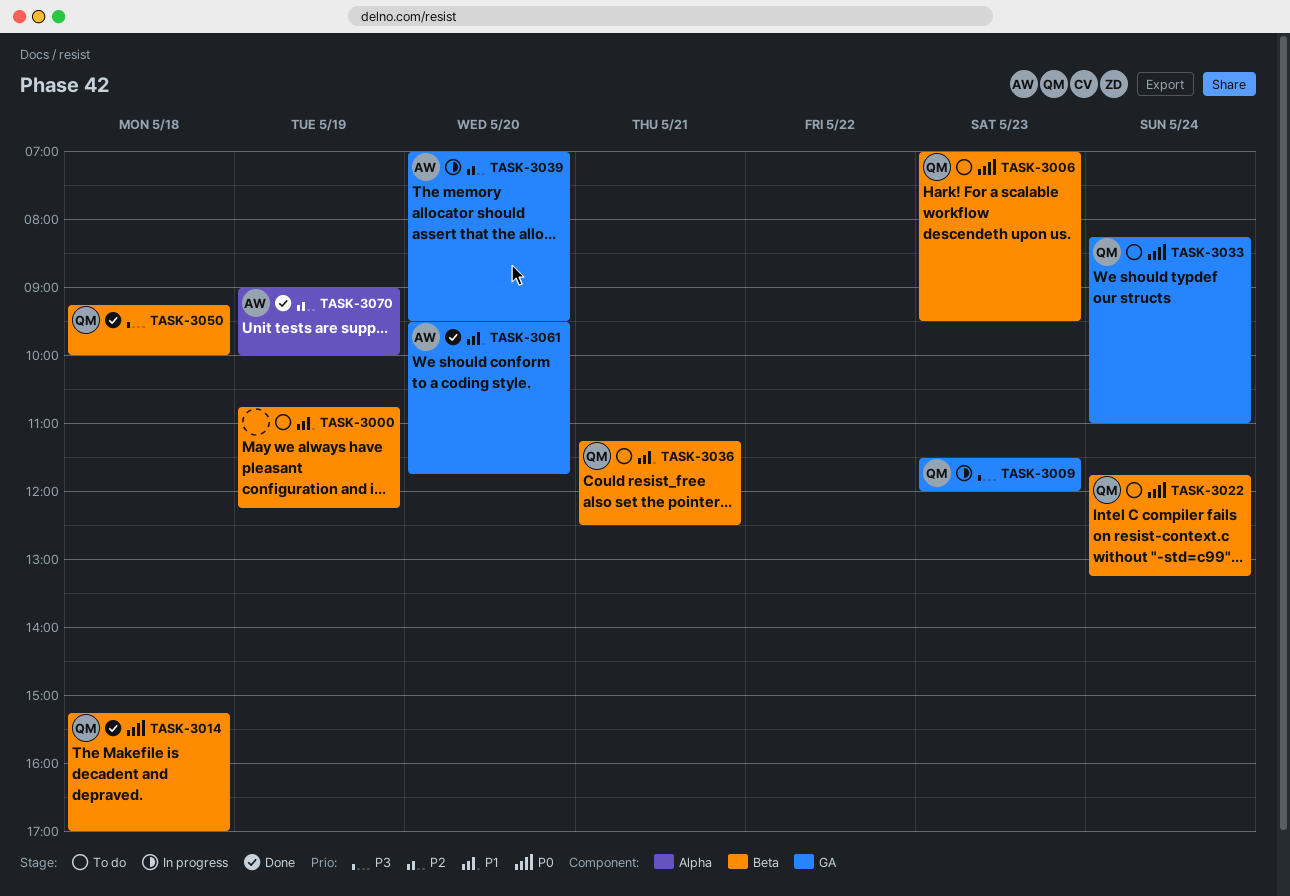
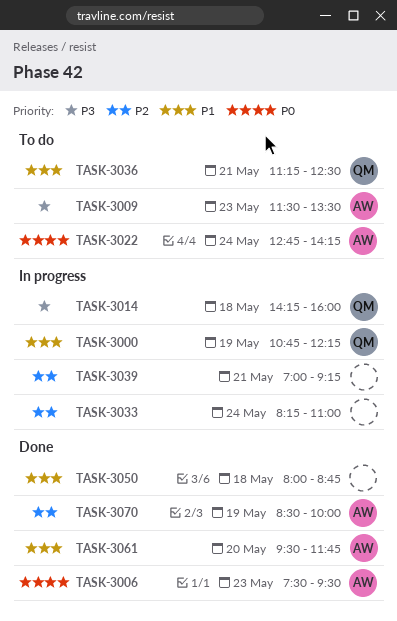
TASK-3000, status: To do -> In progress
TASK-3000, owner: none -> QM
TASK-3006, status: To do -> Done
TASK-3006, owner: QM -> AW
TASK-3006, begins: 07:00 -> 07:30
TASK-3009, status: In progress -> To do
TASK-3009, owner: QM -> AW
TASK-3009, ends: 12:00 -> 13:30
TASK-3014, status: Done -> In progress
TASK-3014, priority: P0 -> P3
TASK-3014, begins: 15:15 -> 14:15
TASK-3014, ends: 17:00 -> 16:00
TASK-3022, owner: QM -> AW
TASK-3022, begins: 11:45 -> 12:45
TASK-3022, ends: 13:15 -> 14:15
TASK-3033, status: To do -> In progress
TASK-3033, owner: QM -> none
TASK-3033, priority: P0 -> P2
TASK-3039, owner: AW -> none
TASK-3039, day: May 20 -> May 21
TASK-3039, ends: 09:30 -> 09:15
TASK-3050, owner: QM -> none
TASK-3050, priority: P3 -> P1
TASK-3050, begins: 09:15 -> 08:00
TASK-3050, ends: 10:00 -> 08:45
TASK-3070, begins: 09:00 -> 08:30

